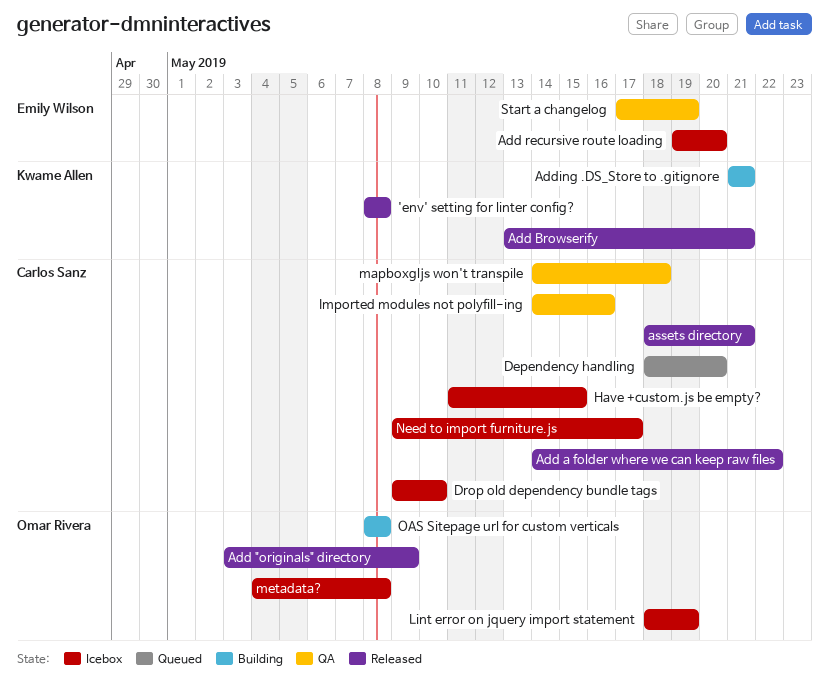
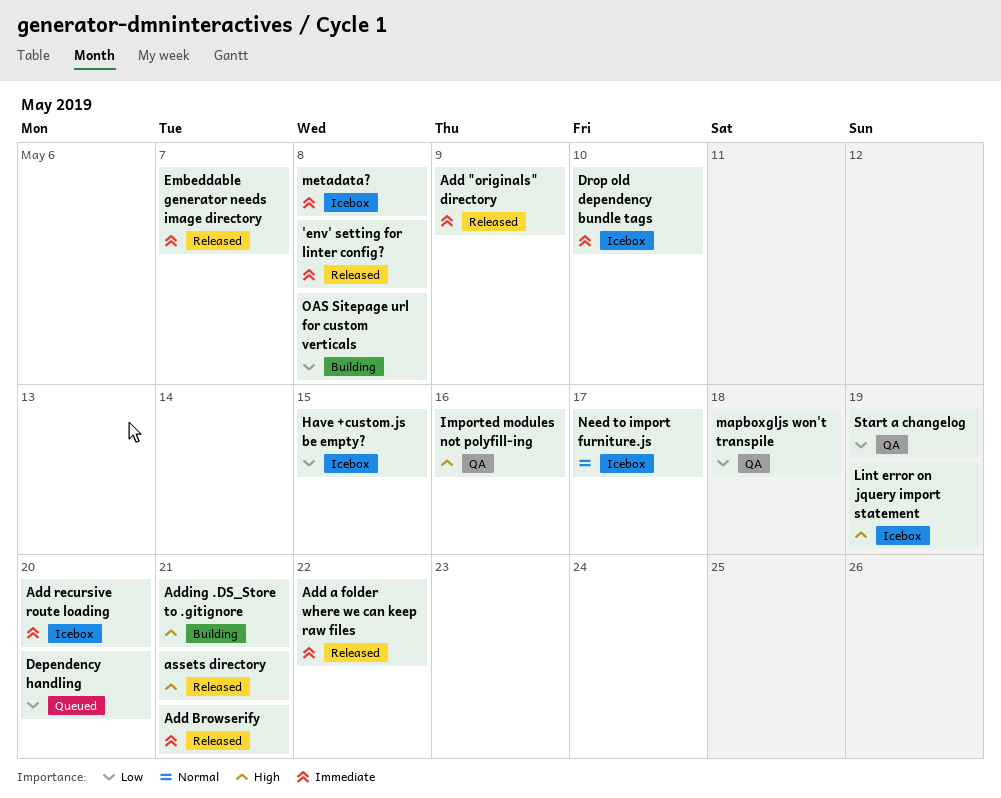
Embeddable generator needs image directory: none -> present

